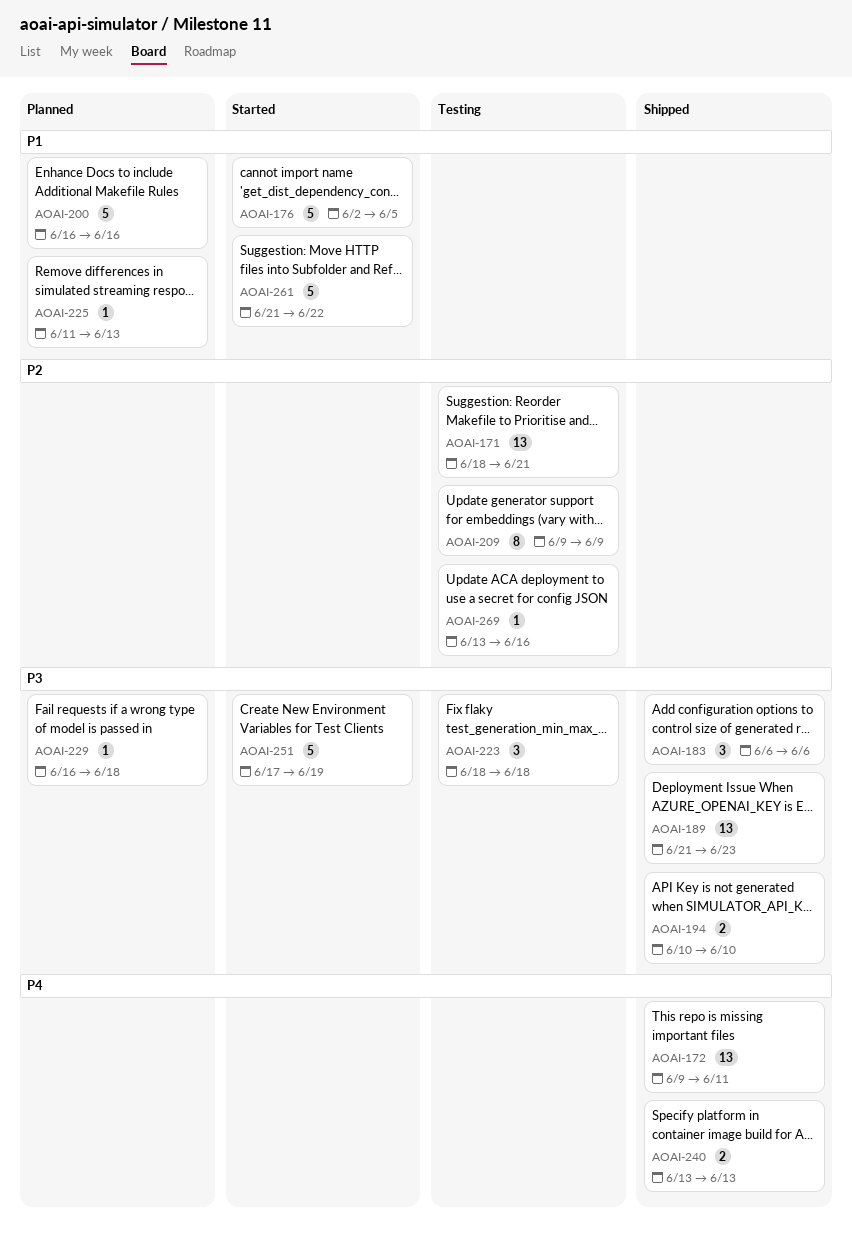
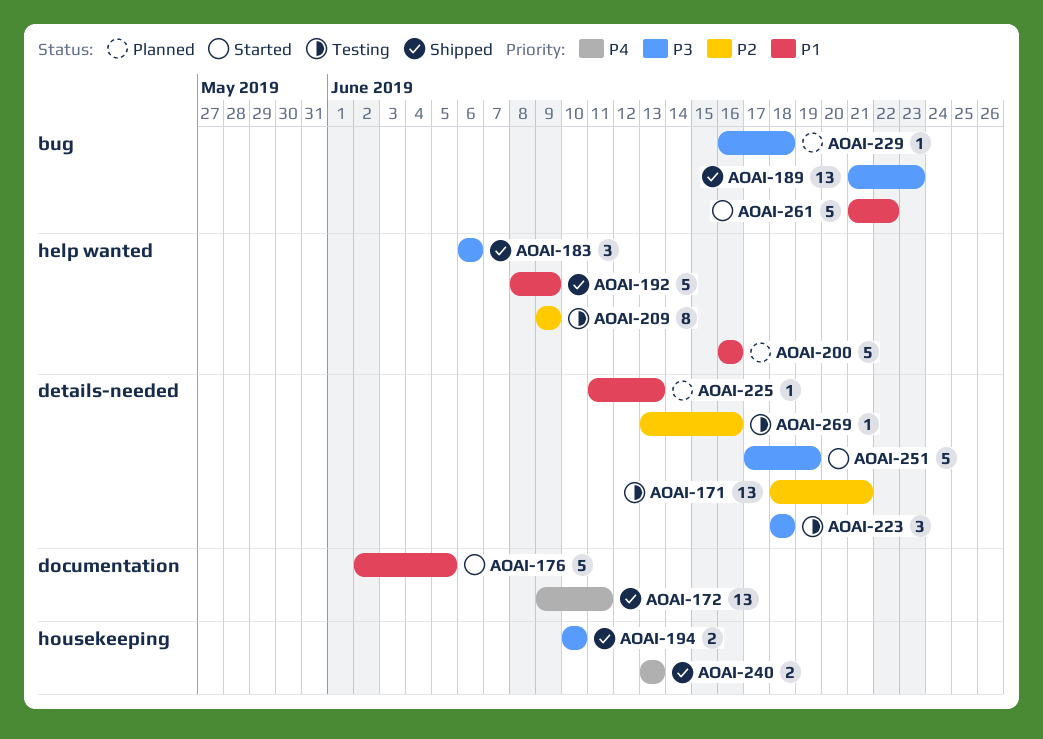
AOAI-192: none -> present

